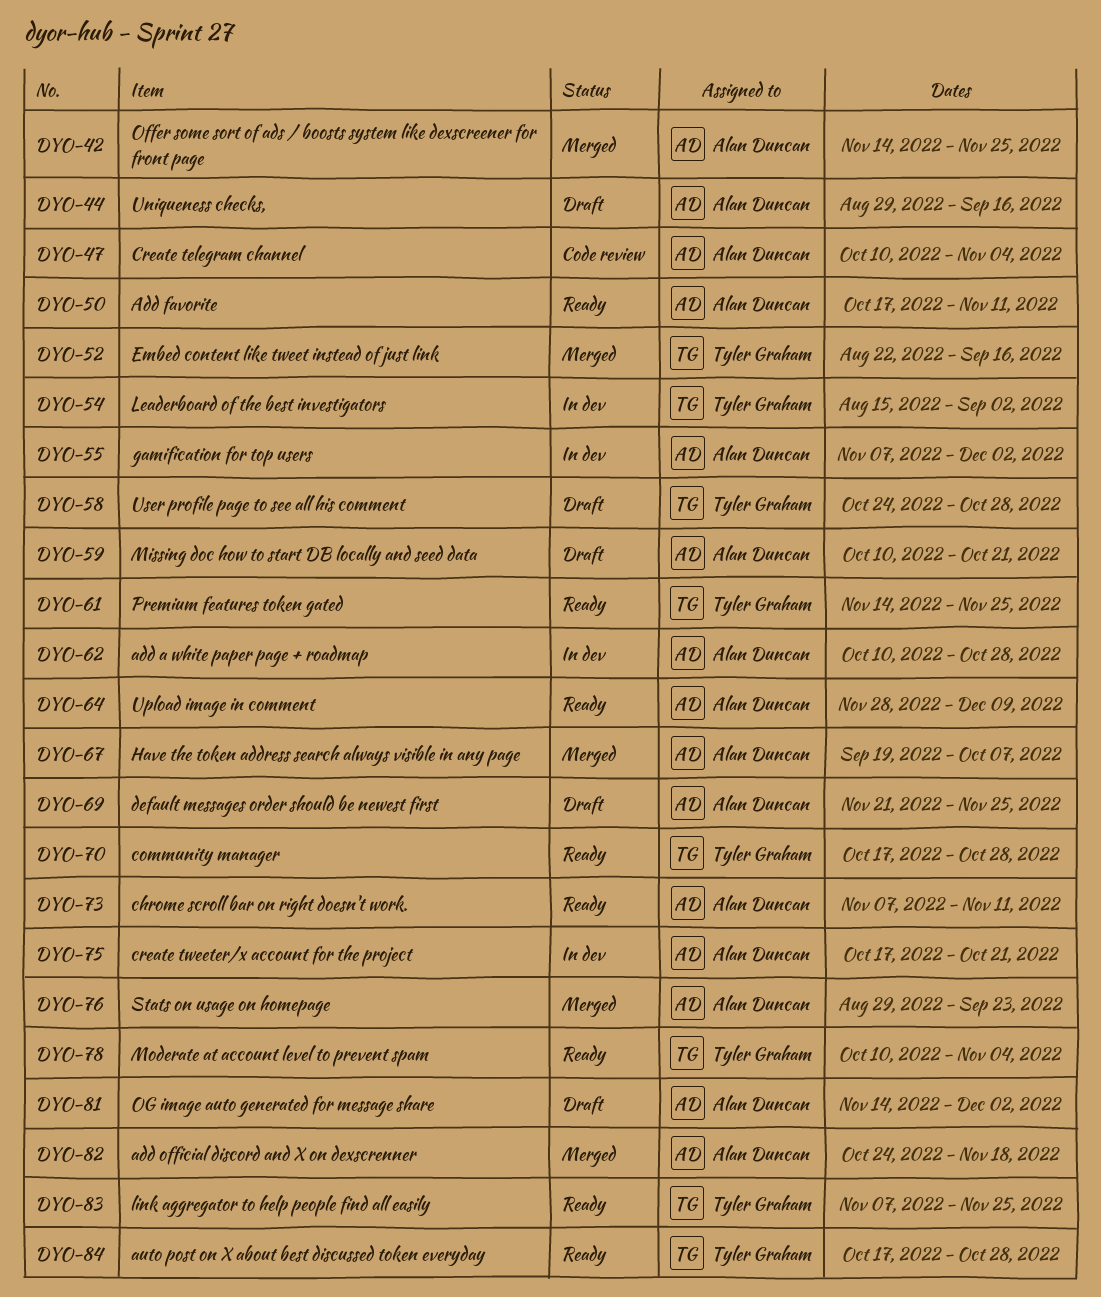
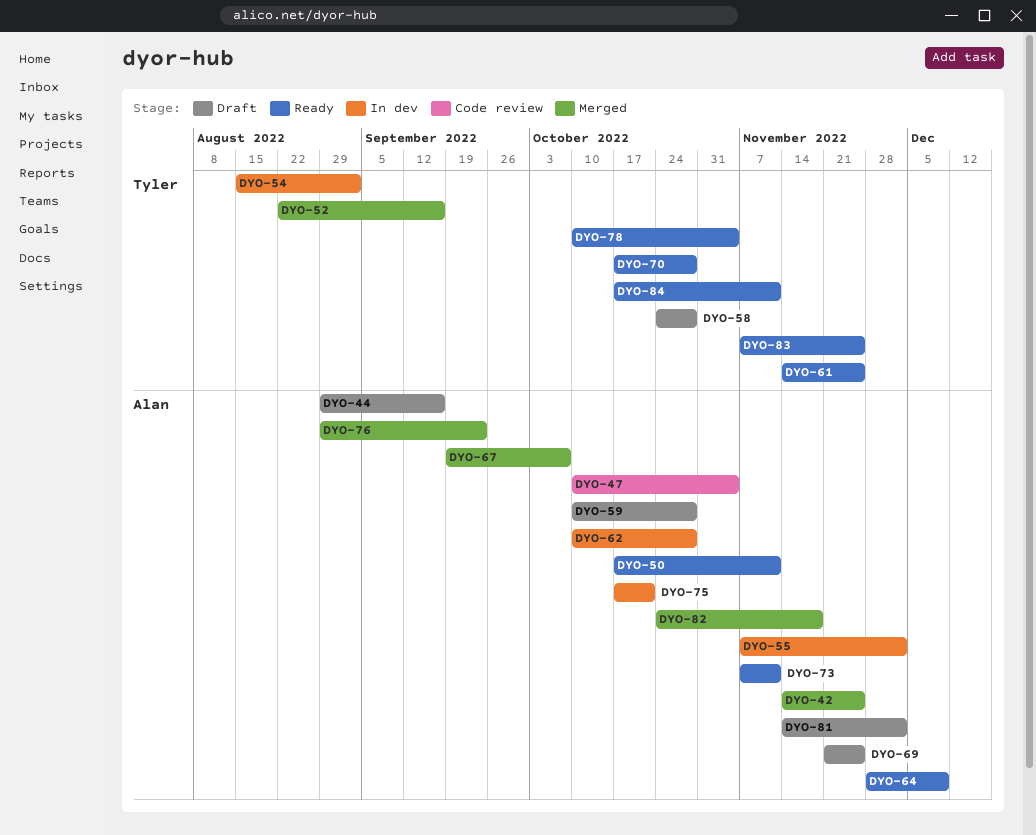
DYO-59, due: Oct 21 -> Oct 28
DYO-84, due: Oct 28 -> Nov 11

